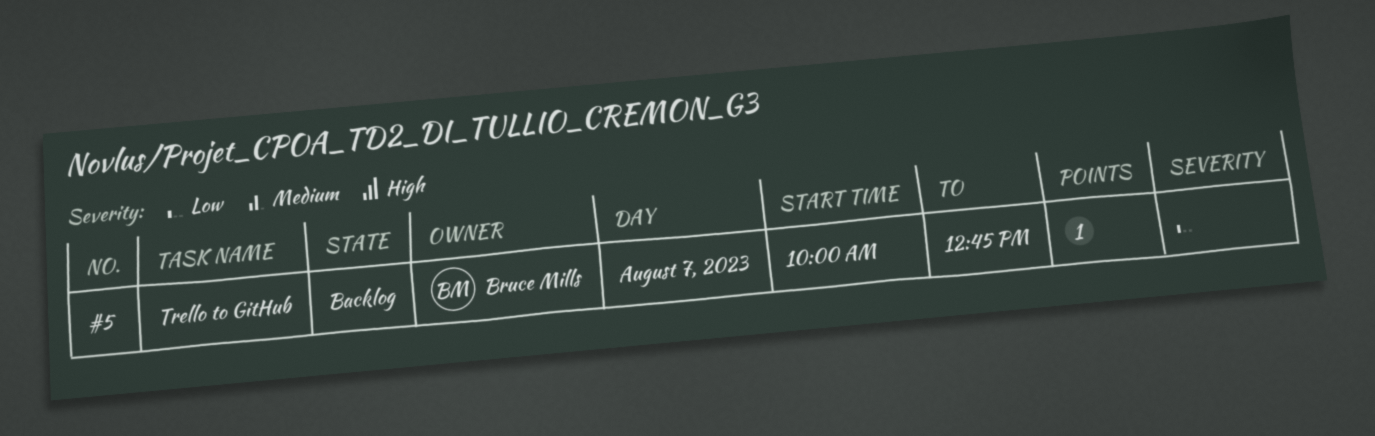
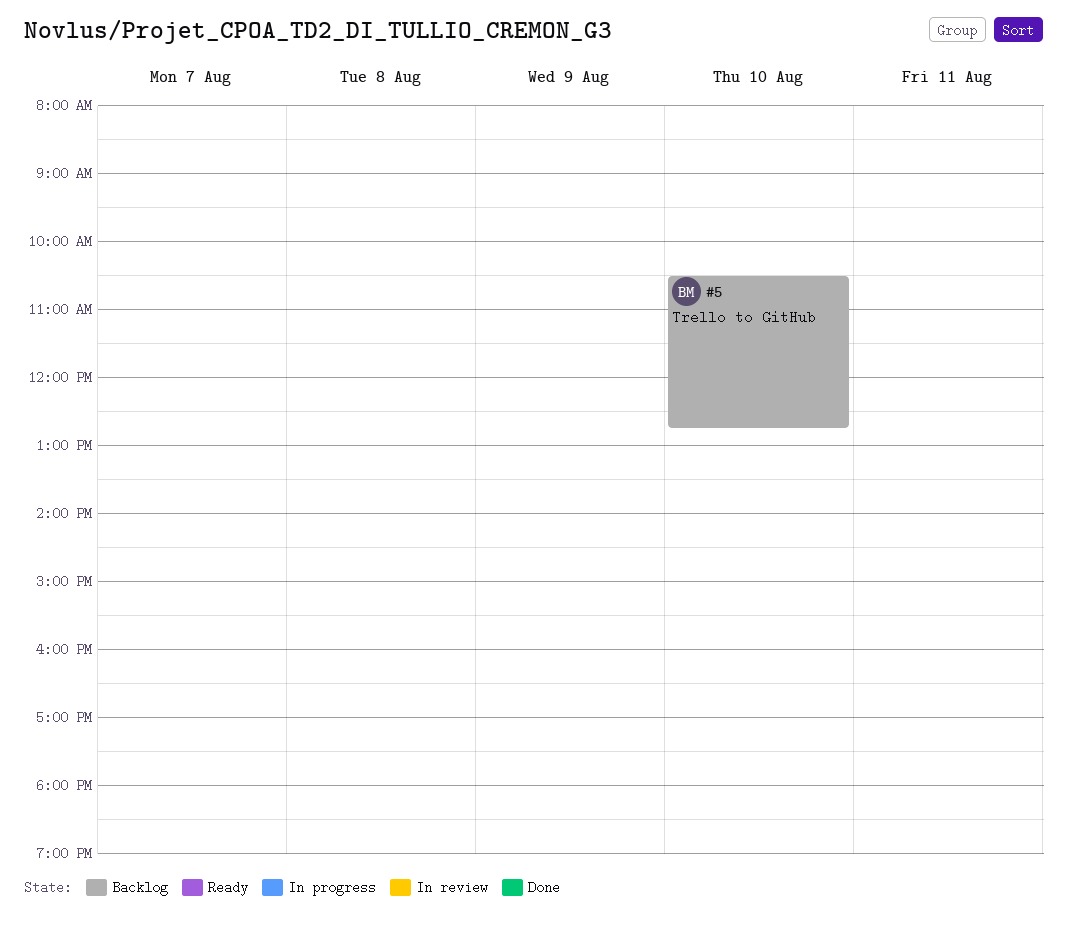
#5, day: Aug 7 -> Aug 10
#5, begins: 10:00 -> 10:30

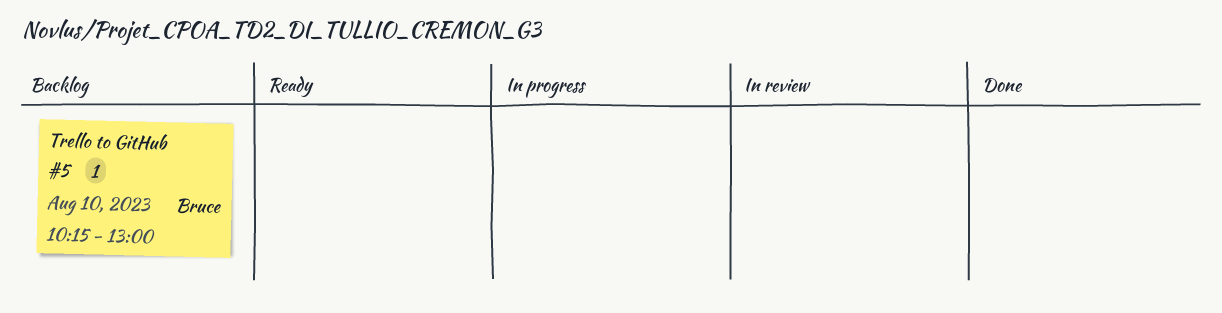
#5, begins: 10:30 -> 10:15
#5, ends: 12:45 -> 13:00

